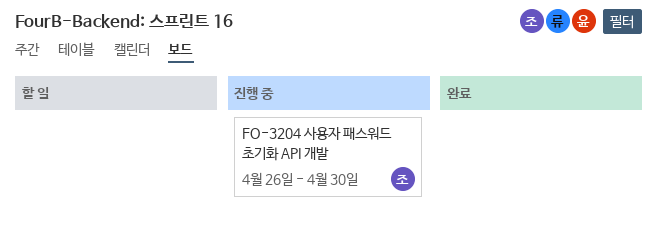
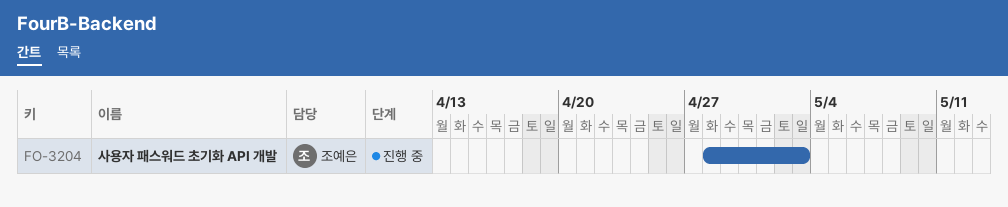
FO-3204, start: Apr 26 -> Apr 28
FO-3204, due: Apr 30 -> May 3

